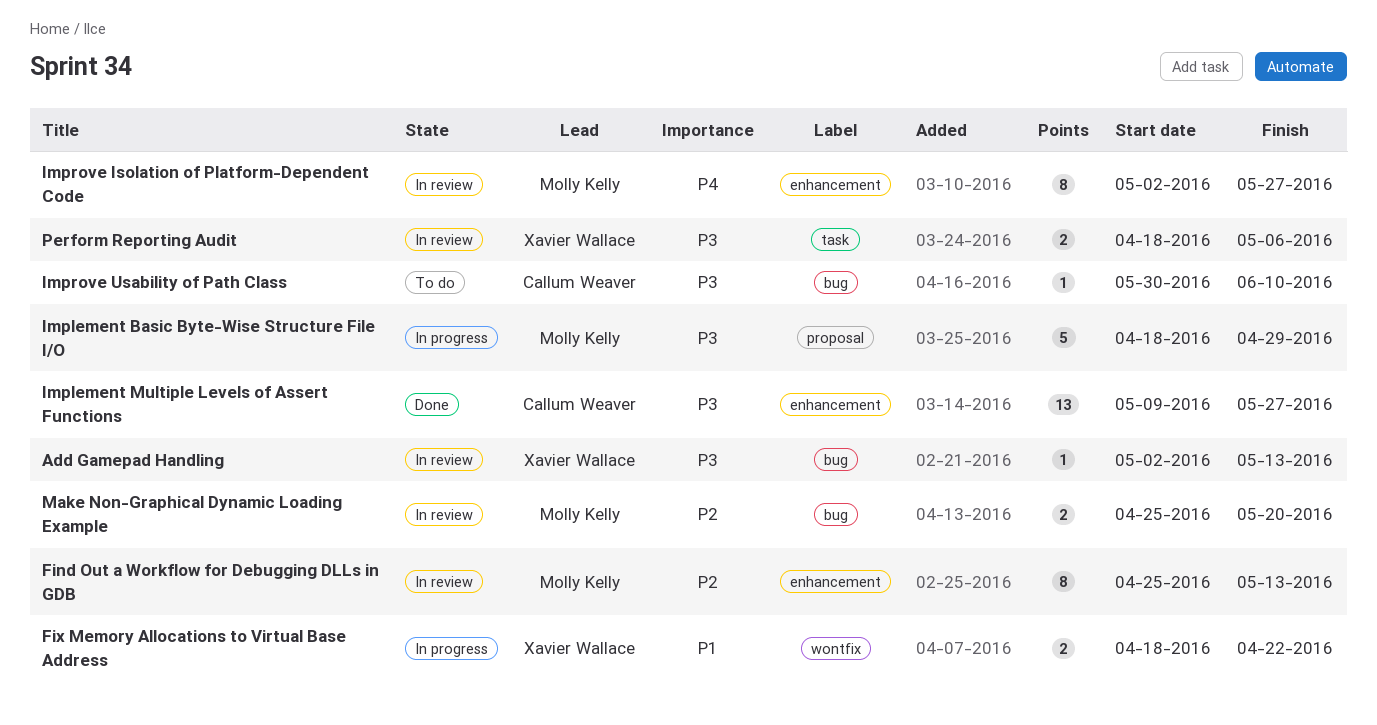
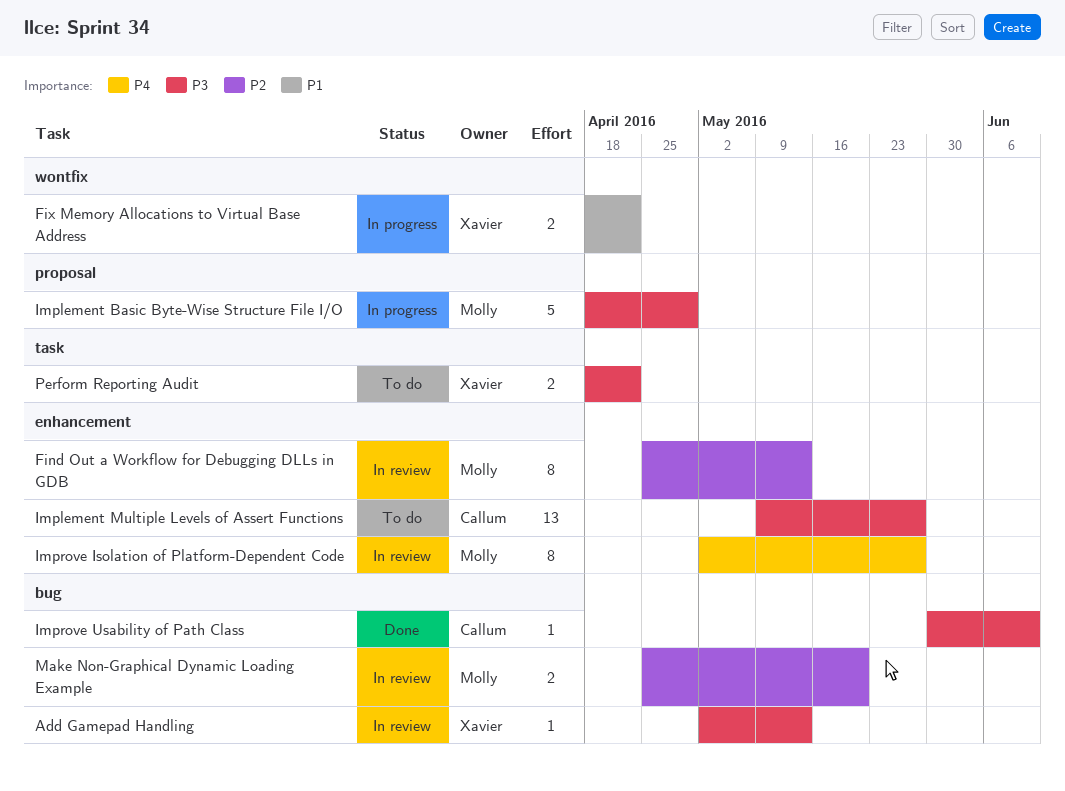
Implement Multiple Levels of Assert Functions, status: Done -> To do
Improve Usability of Path Class, status: To do -> Done
Perform Reporting Audit, status: In review -> To do
Perform Reporting Audit, due: May 6 -> Apr 22

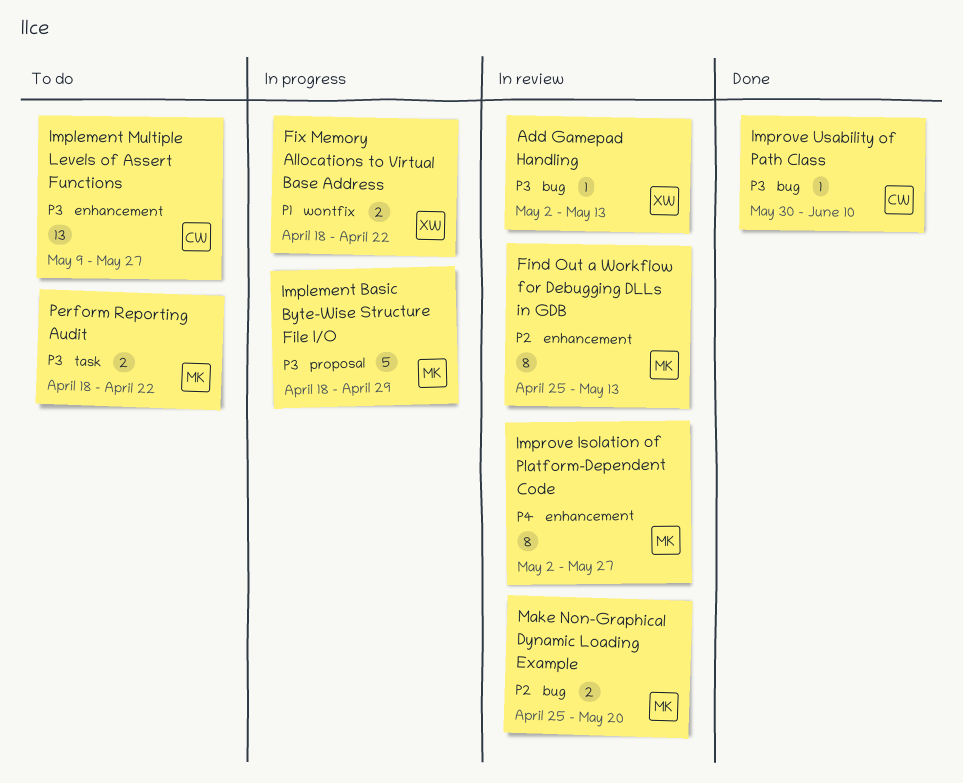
Perform Reporting Audit, owner: Xavier -> Molly

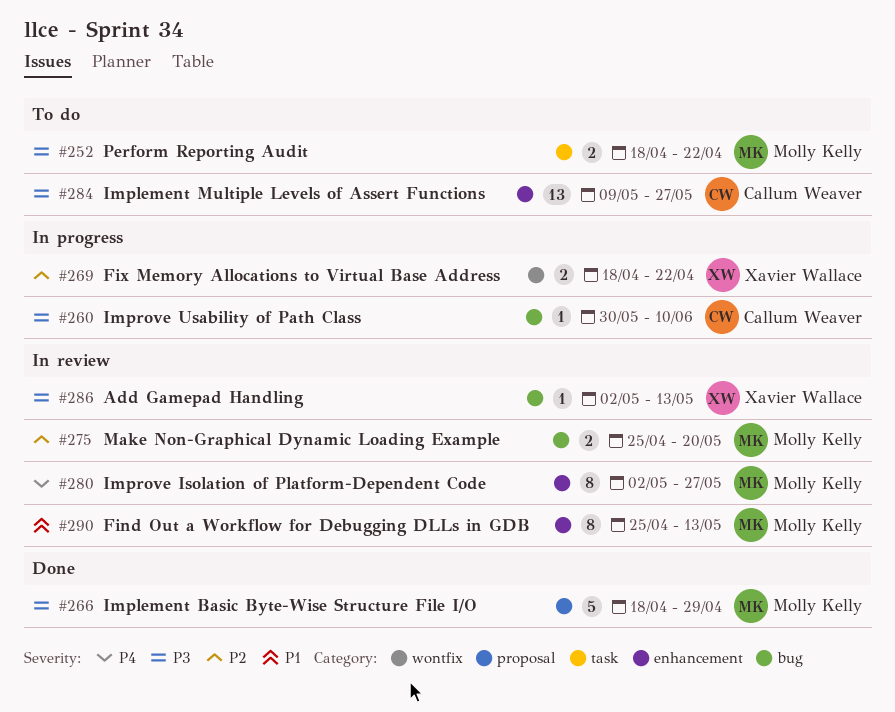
Find Out a Workflow for Debugging DLLs in GDB, priority: P2 -> P1
Fix Memory Allocations to Virtual Base Address, priority: P1 -> P2
Implement Basic Byte-Wise Structure File I/O, status: In progress -> Done
Improve Usability of Path Class, status: Done -> In progress

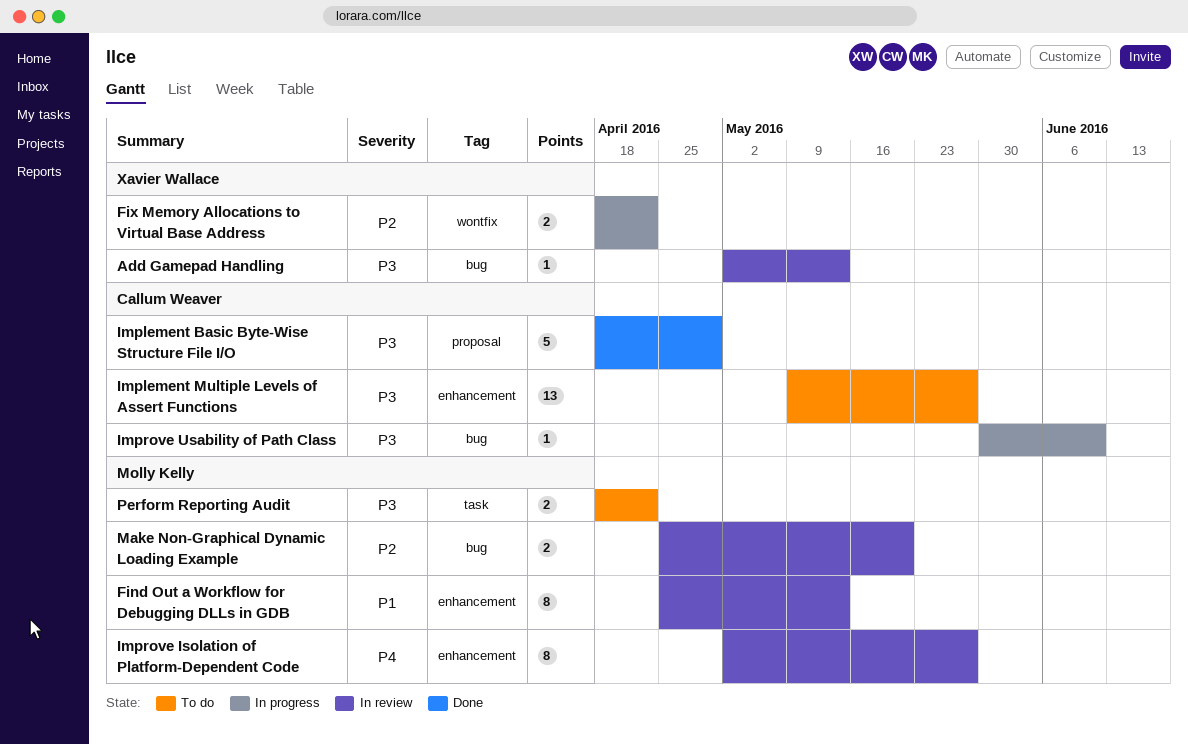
Implement Basic Byte-Wise Structure File I/O, owner: Molly Kelly -> Callum Weaver

